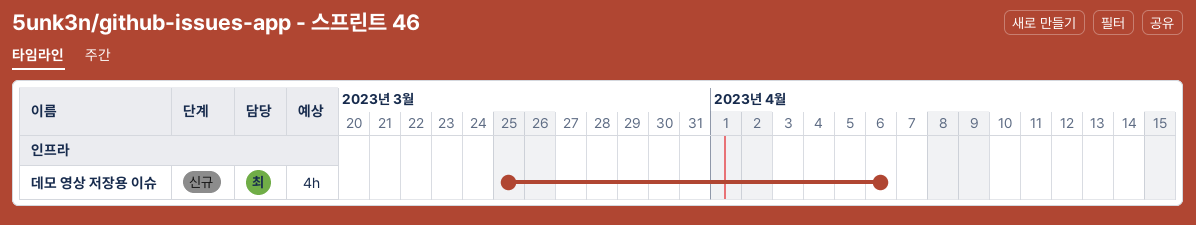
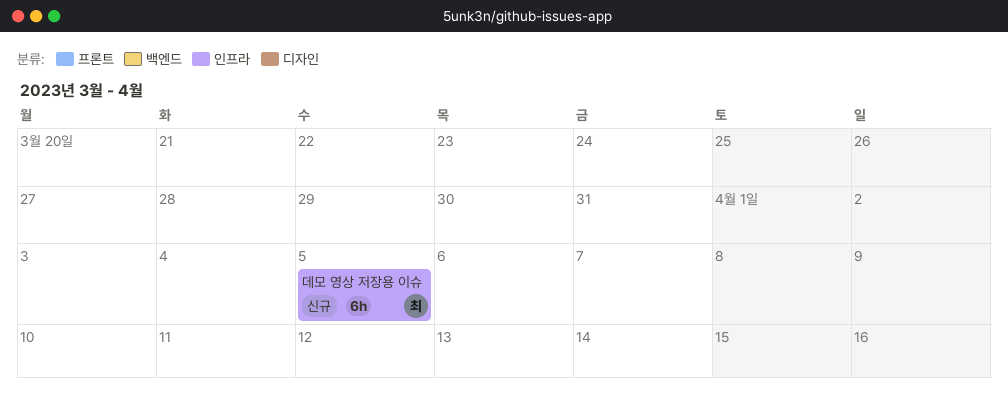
데모 영상 저장용 이슈, estimate: 4h -> 6h
데모 영상 저장용 이슈, due: Apr 6 -> Apr 5

